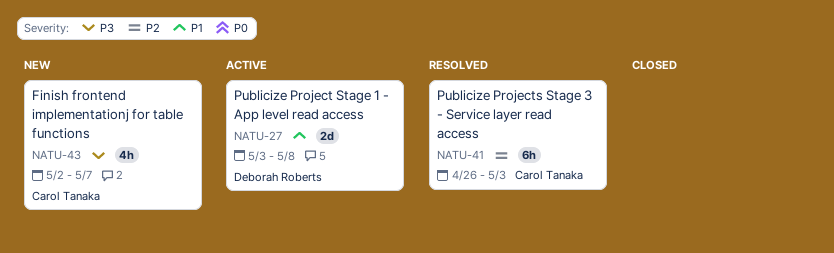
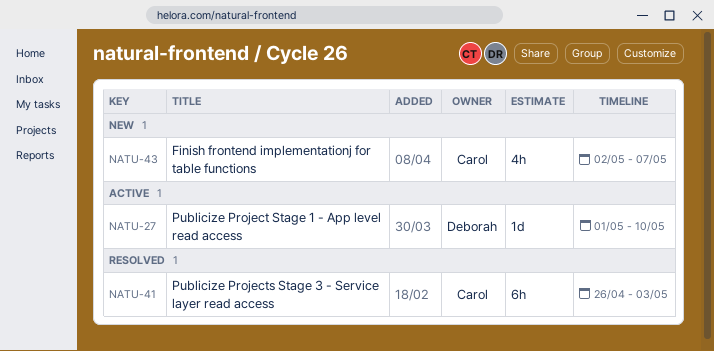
NATU-27, estimate: 2d -> 1d
NATU-27, start: May 3 -> May 1
NATU-27, due: May 8 -> May 10

